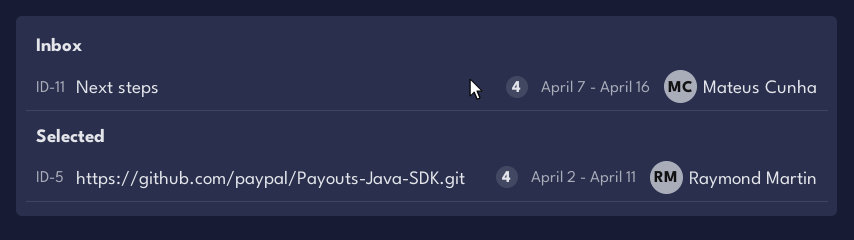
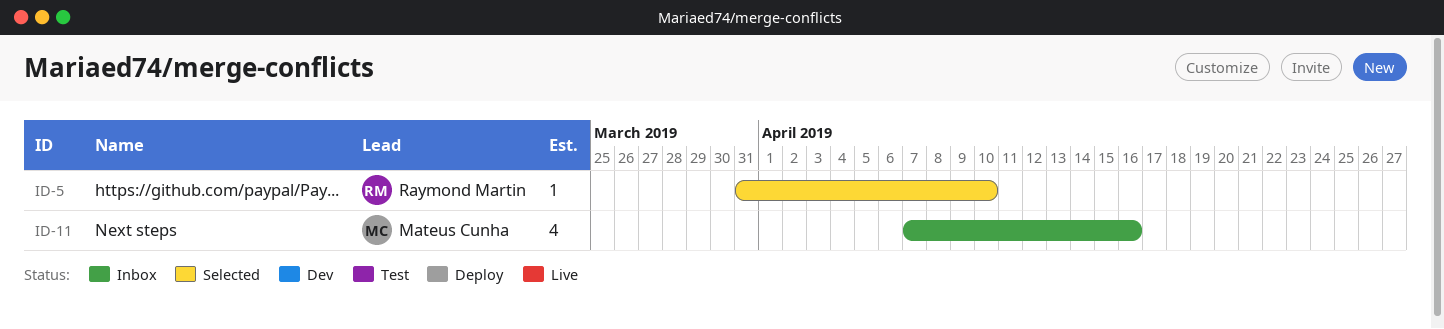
ID-5, estimate: 4 -> 1
ID-5, start: Apr 2 -> Mar 31
ID-5, due: Apr 11 -> Apr 10

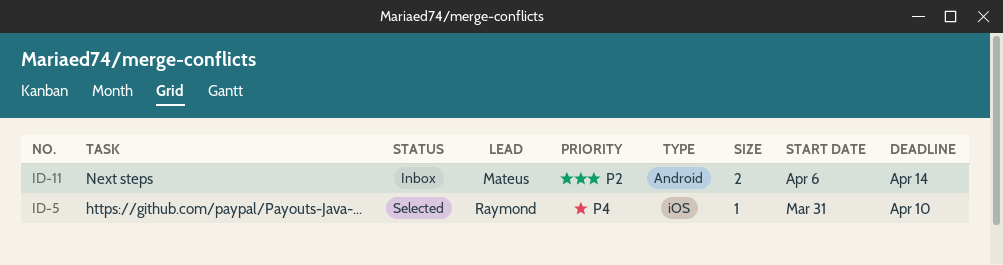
ID-11, estimate: 4 -> 2
ID-11, start: Apr 7 -> Apr 6
ID-11, due: Apr 16 -> Apr 14

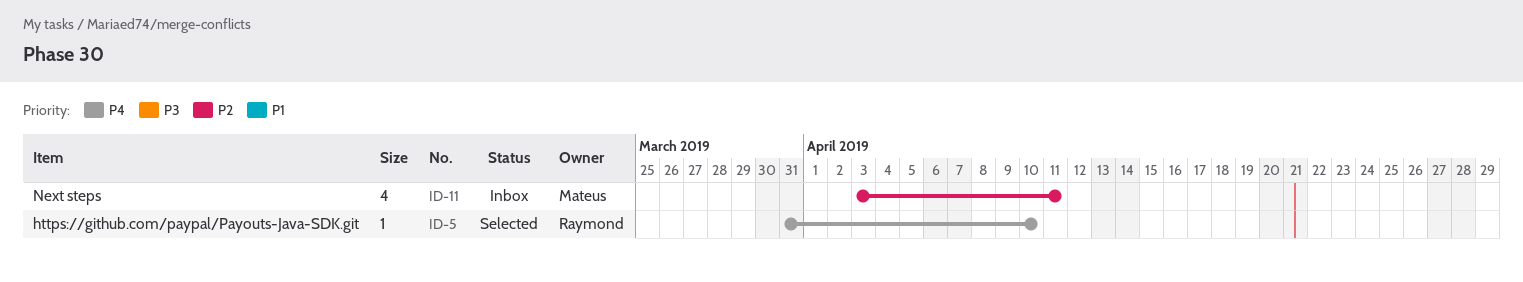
ID-11, estimate: 2 -> 4
ID-11, start: Apr 6 -> Apr 3
ID-11, due: Apr 14 -> Apr 11

